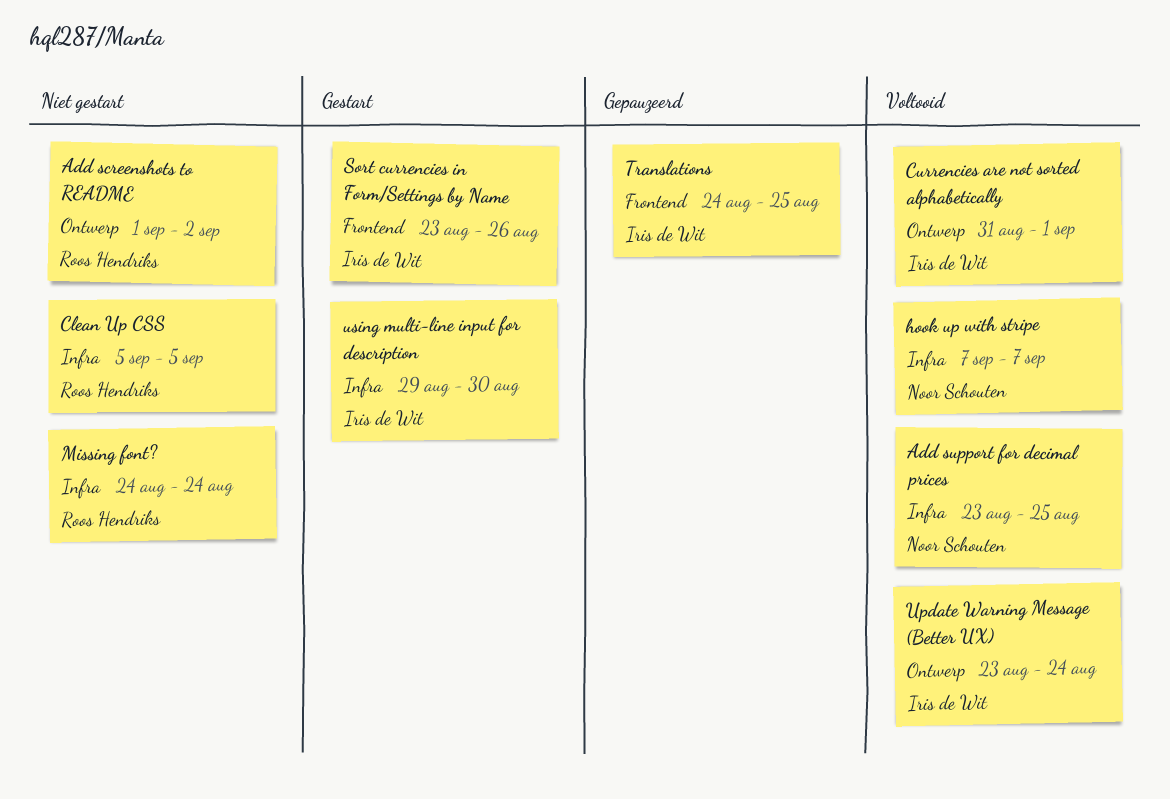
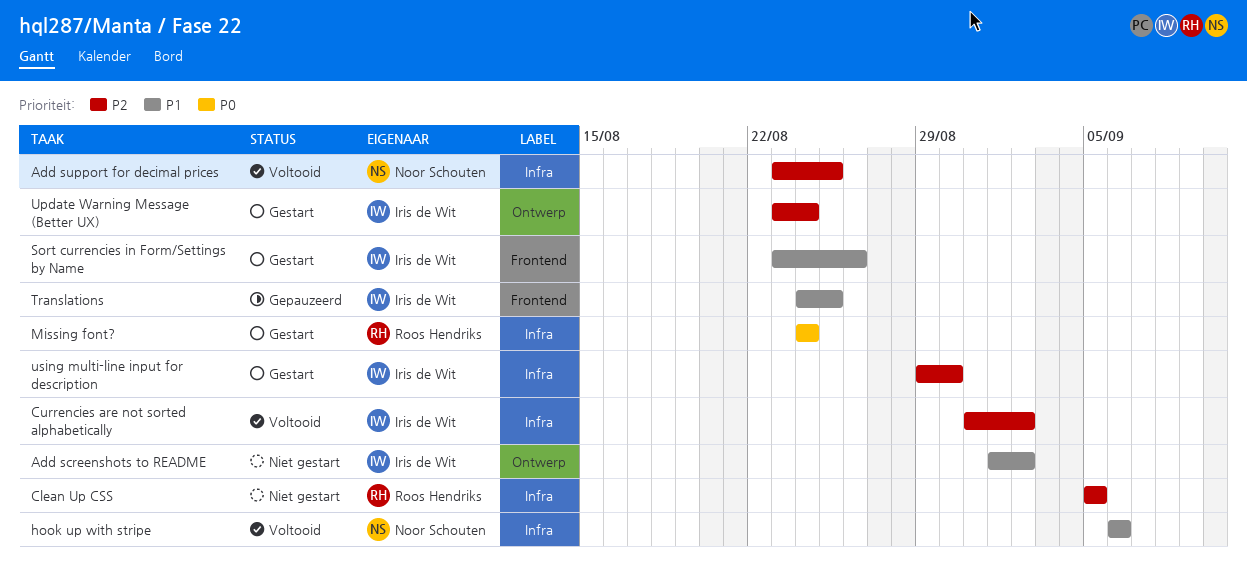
Add screenshots to README, owner: Roos Hendriks -> Iris de Wit
Currencies are not sorted alphabetically, label: Ontwerp -> Infra
Currencies are not sorted alphabetically, due: Sep 1 -> Sep 2
hook up with stripe, start: Sep 7 -> Sep 6
hook up with stripe, due: Sep 7 -> Sep 6
Missing font?, status: Niet gestart -> Gestart
Update Warning Message (Better UX), status: Voltooid -> Gestart

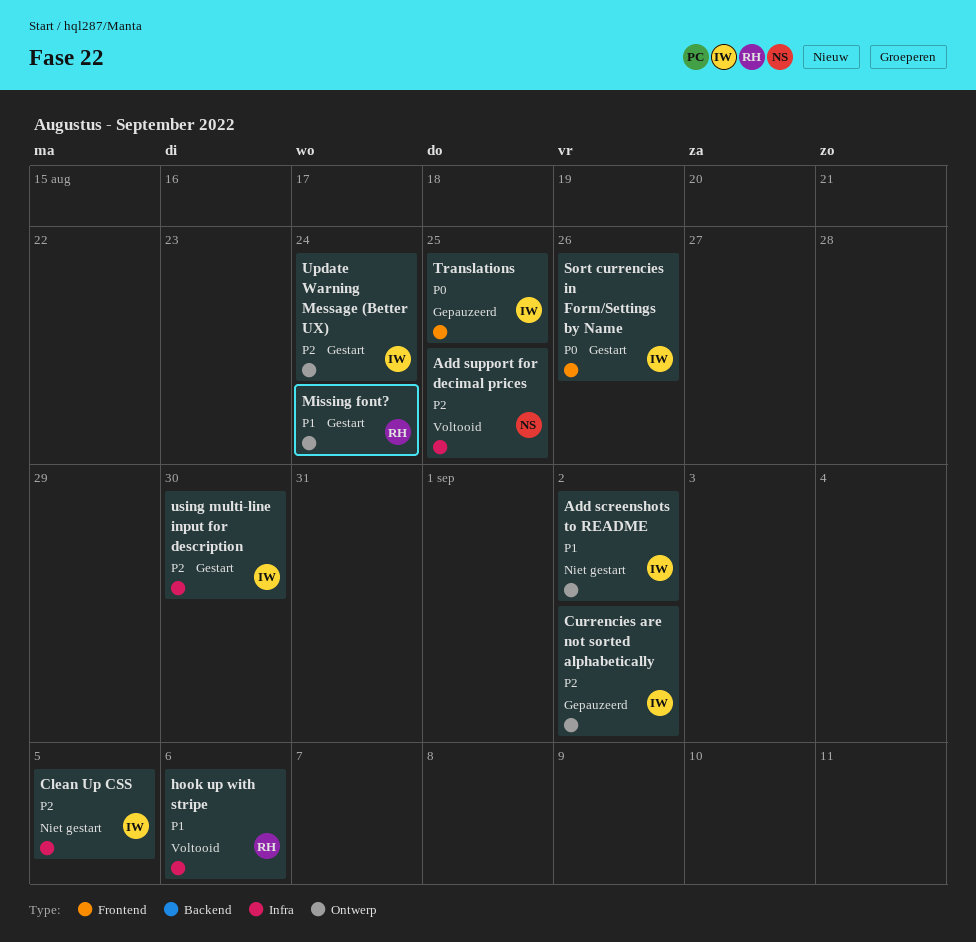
Clean Up CSS, owner: Roos Hendriks -> Iris de Wit
Currencies are not sorted alphabetically, status: Voltooid -> Gepauzeerd
Currencies are not sorted alphabetically, label: Infra -> Ontwerp
hook up with stripe, owner: Noor Schouten -> Roos Hendriks
Missing font?, priority: P0 -> P1
Missing font?, label: Infra -> Ontwerp
Sort currencies in Form/Settings by Name, priority: P1 -> P0
Translations, priority: P1 -> P0

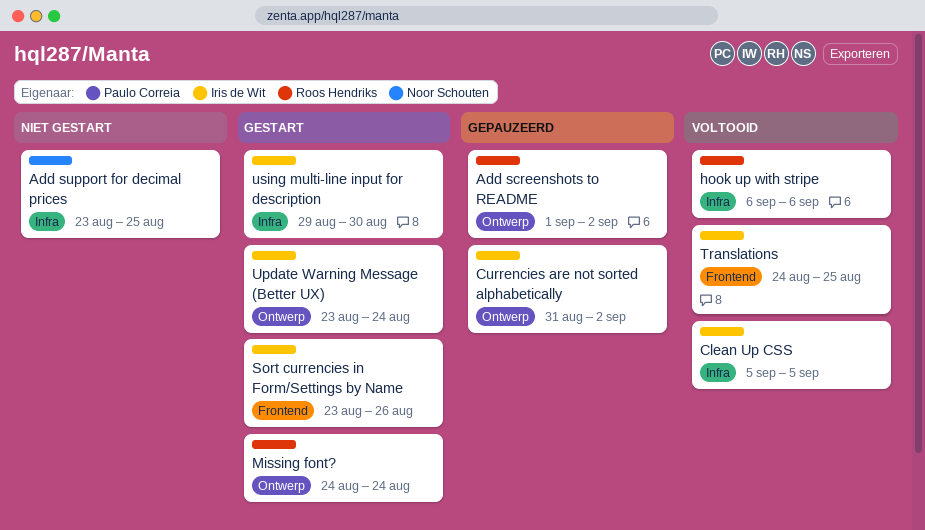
Add screenshots to README, status: Niet gestart -> Gepauzeerd
Add screenshots to README, owner: Iris de Wit -> Roos Hendriks
Add support for decimal prices, status: Voltooid -> Niet gestart
Clean Up CSS, status: Niet gestart -> Voltooid
Translations, status: Gepauzeerd -> Voltooid

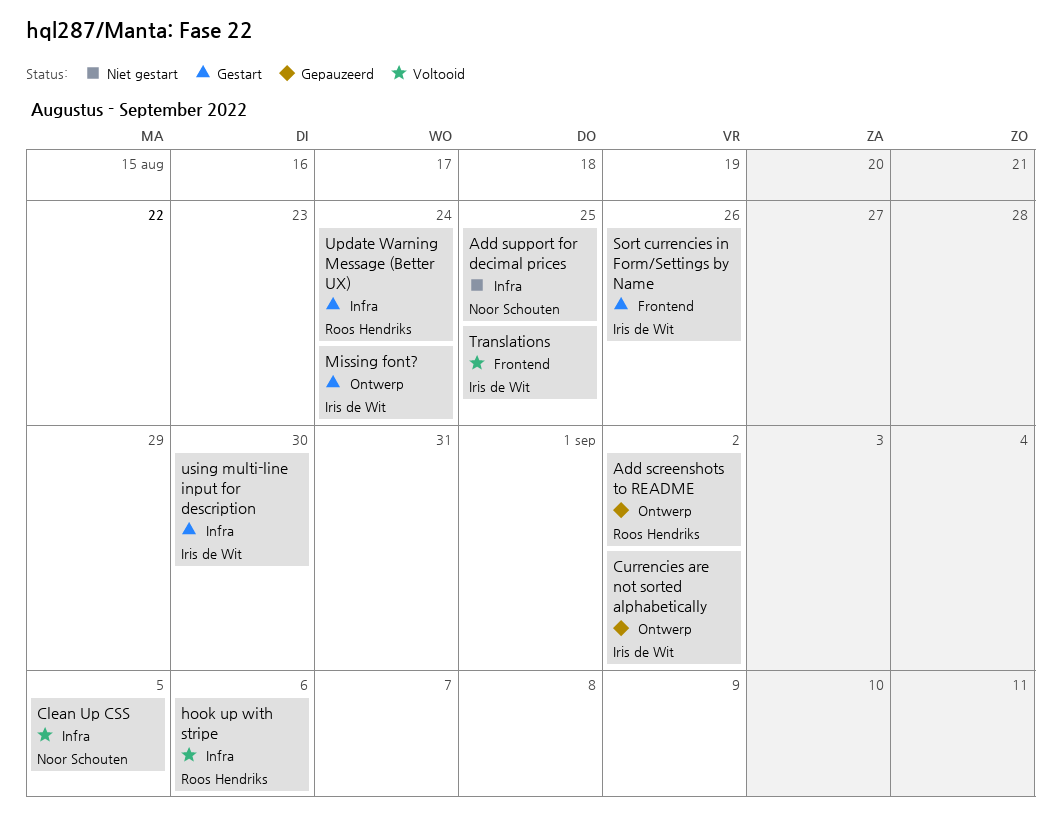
Clean Up CSS, owner: Iris de Wit -> Noor Schouten
Missing font?, owner: Roos Hendriks -> Iris de Wit
Update Warning Message (Better UX), owner: Iris de Wit -> Roos Hendriks
Update Warning Message (Better UX), label: Ontwerp -> Infra

